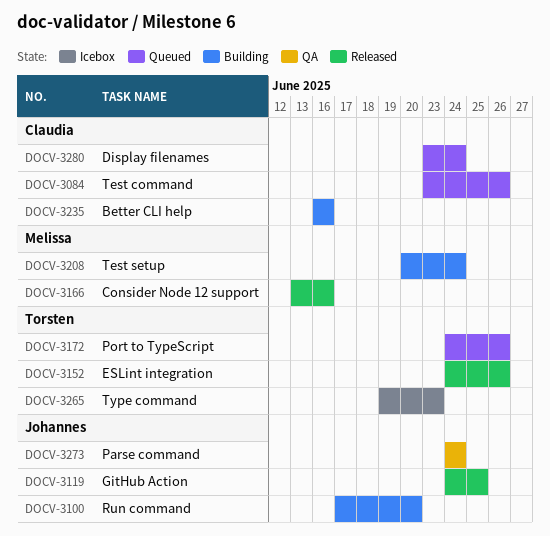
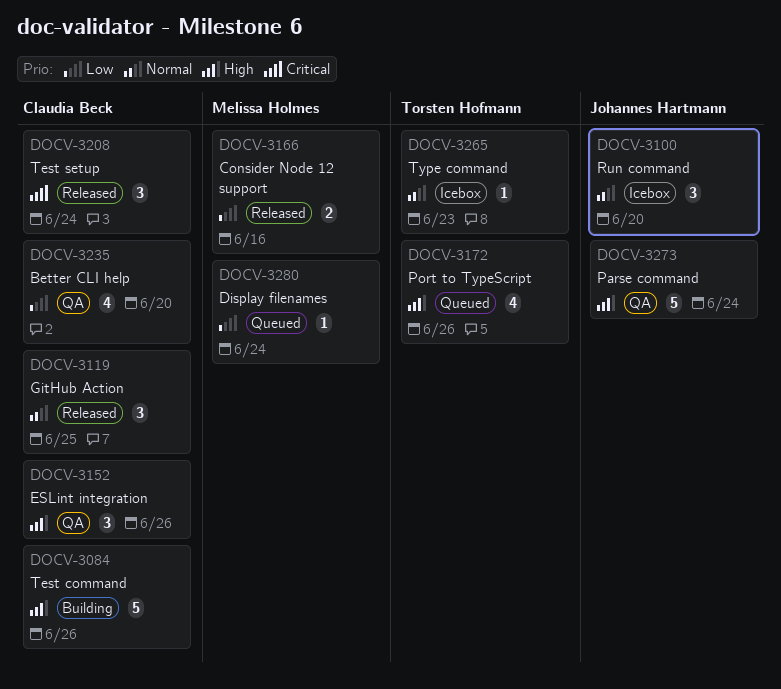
DOCV-3084, status: Queued -> Building
DOCV-3100, status: Building -> Icebox
DOCV-3119, owner: Johannes Hartmann -> Claudia Beck
DOCV-3152, status: Released -> QA
DOCV-3152, owner: Torsten Hofmann -> Claudia Beck
DOCV-3208, status: Building -> Released
DOCV-3208, owner: Melissa Holmes -> Claudia Beck
DOCV-3235, status: Building -> QA
DOCV-3235, due: Jun 16 -> Jun 20
DOCV-3280, owner: Claudia Beck -> Melissa Holmes

